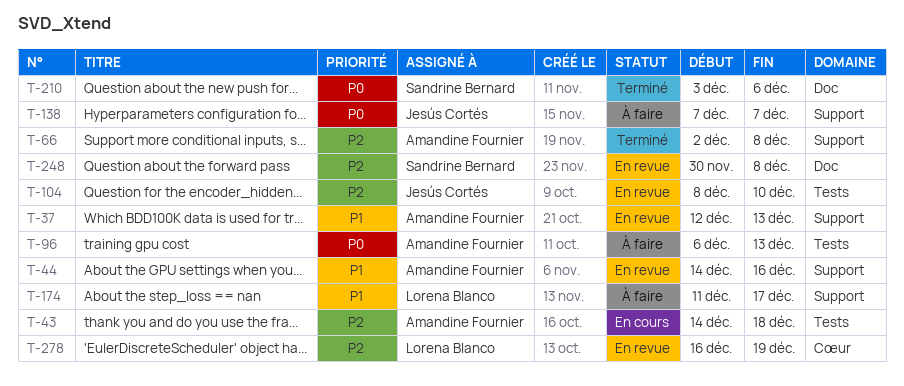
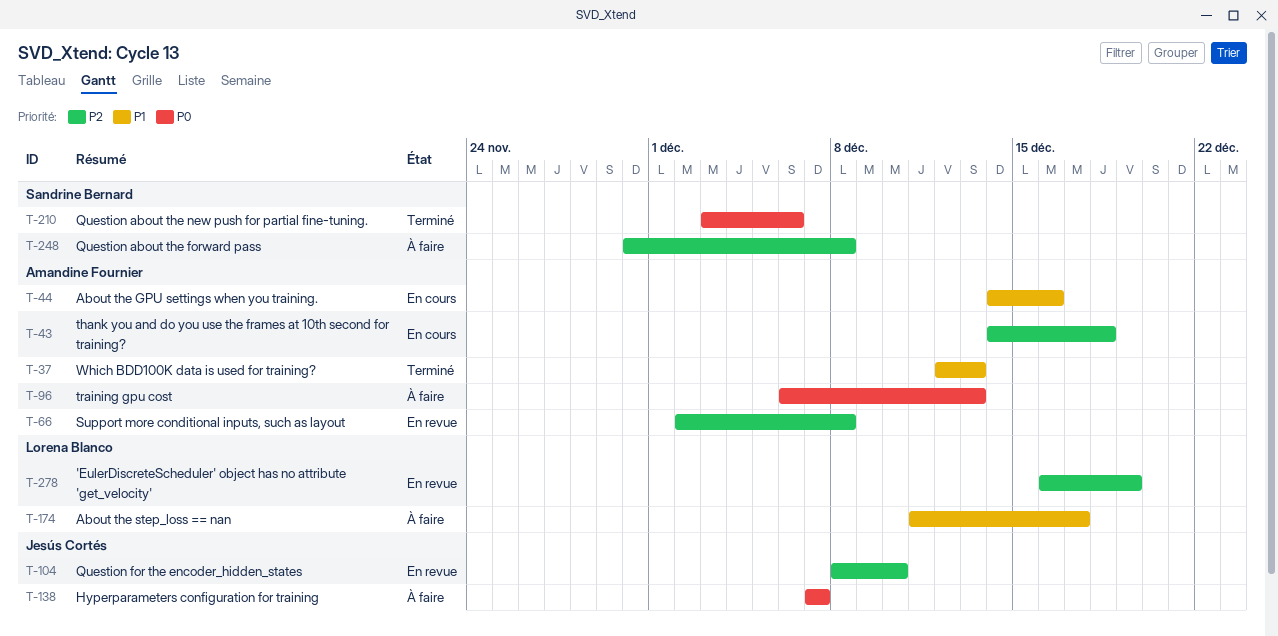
T-37, status: En revue -> Terminé
T-44, status: En revue -> En cours
T-66, status: Terminé -> En revue
T-248, status: En revue -> À faire

